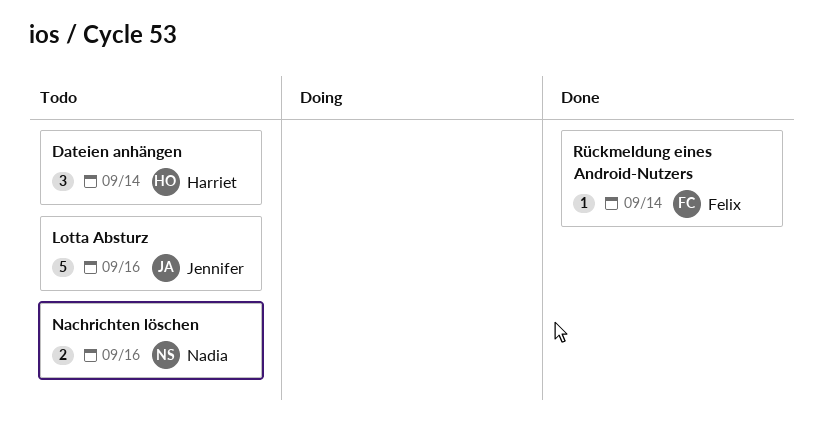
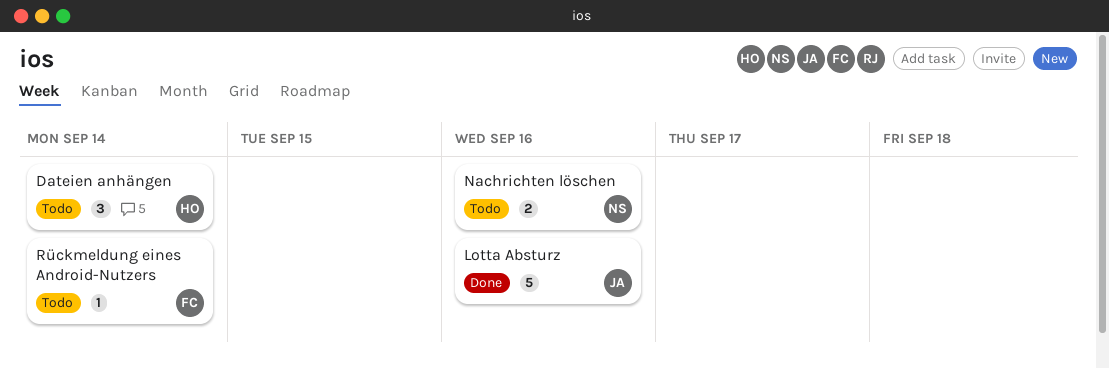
Lotta Absturz, status: Todo -> Done
Rückmeldung eines Android-Nutzers, status: Done -> Todo

